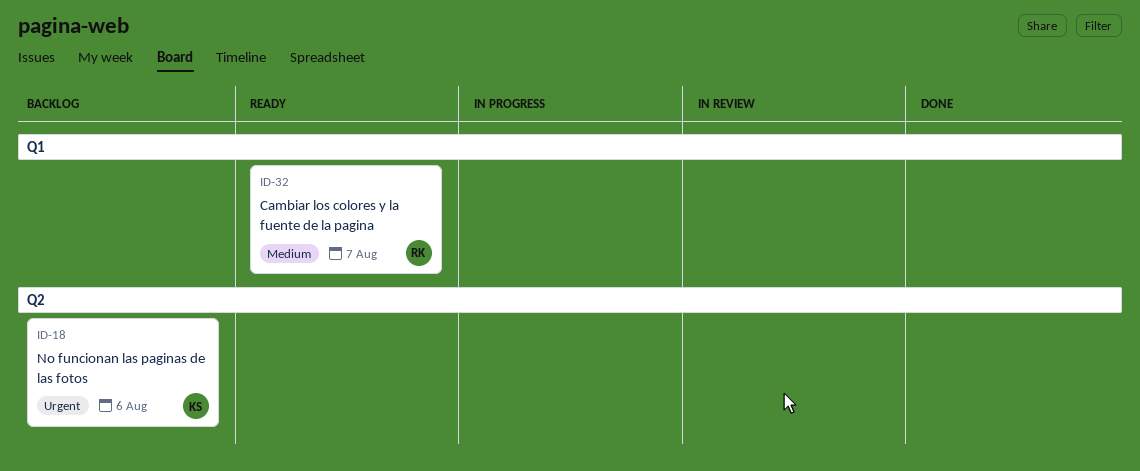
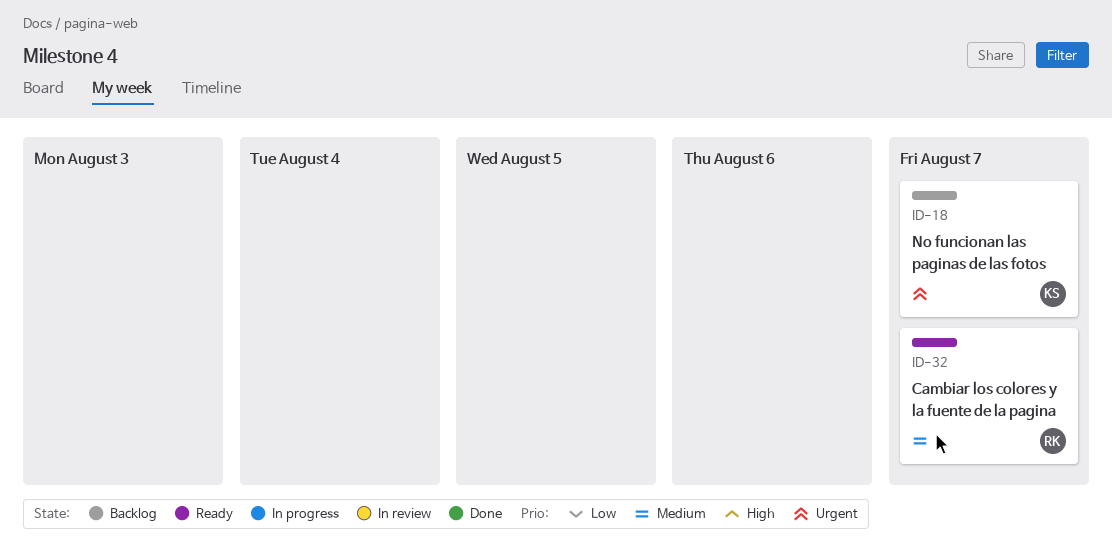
ID-18, due: Aug 6 -> Aug 7

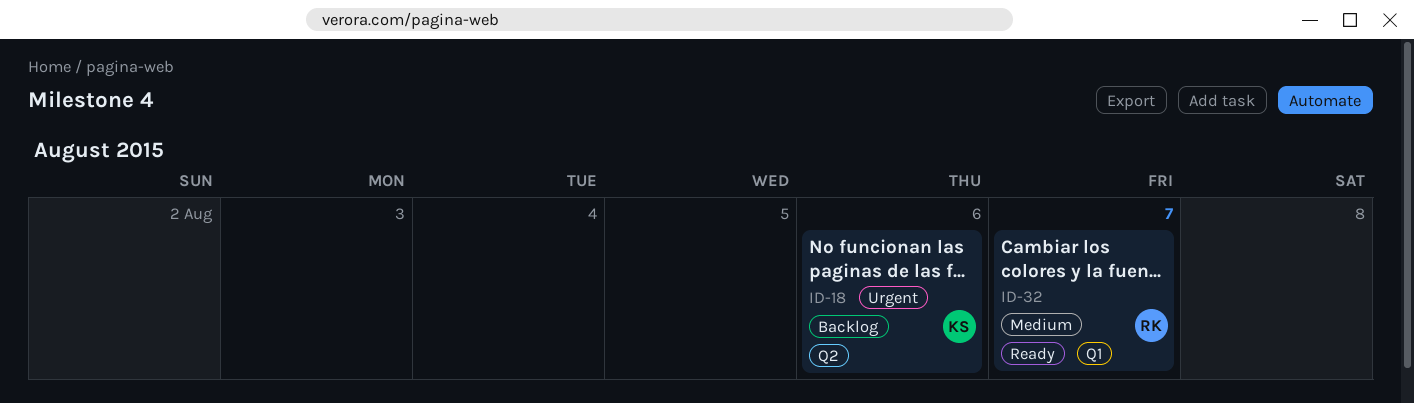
ID-18, due: Aug 7 -> Aug 6

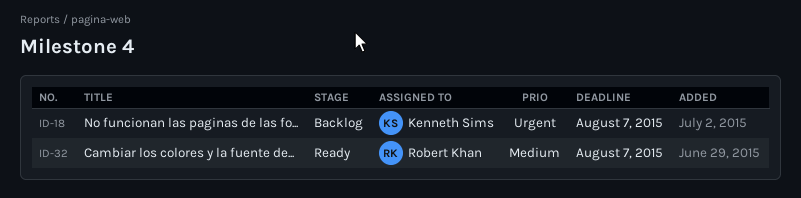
ID-18, due: Aug 6 -> Aug 7

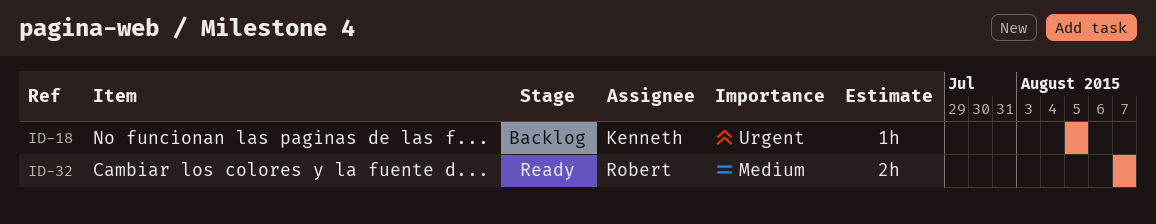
ID-18, due: Aug 7 -> Aug 5

